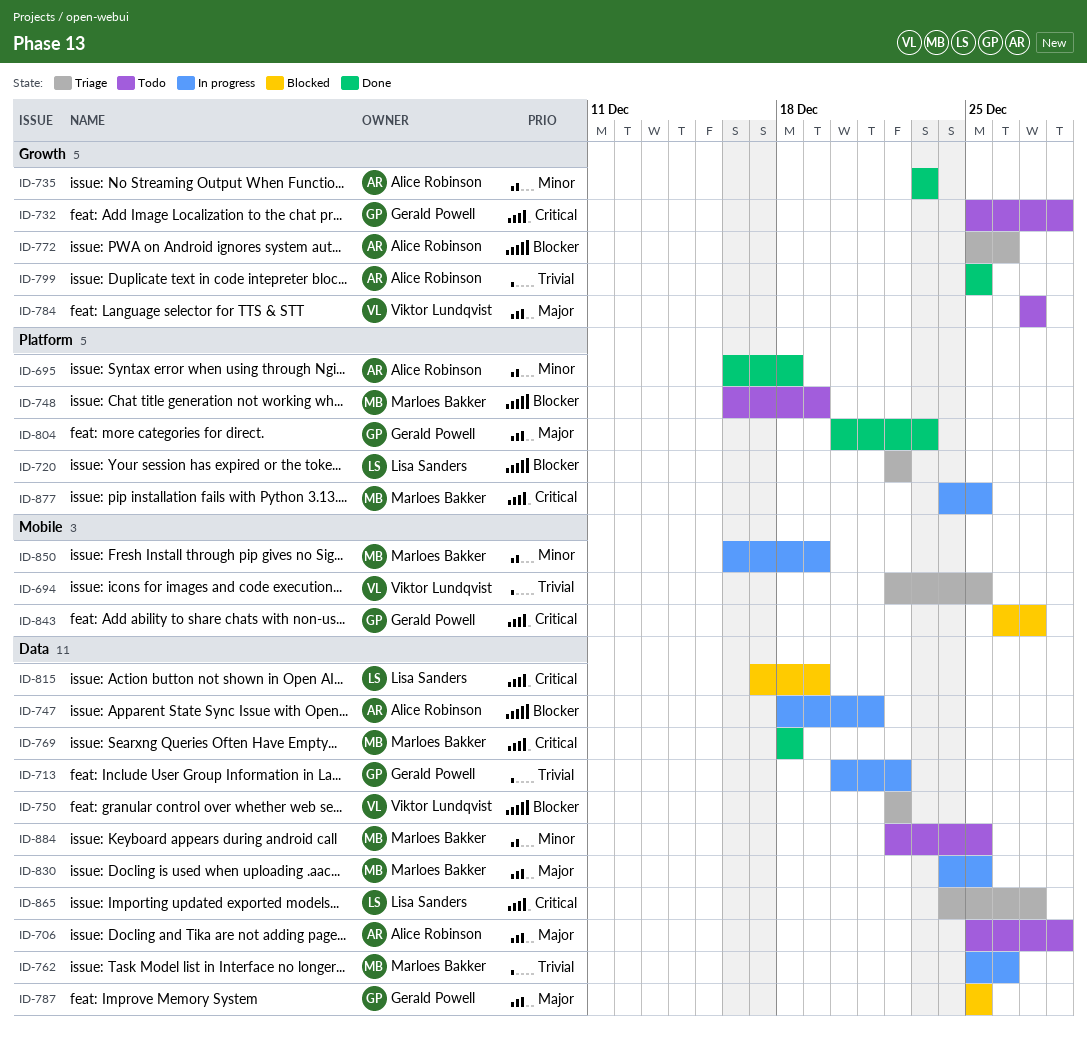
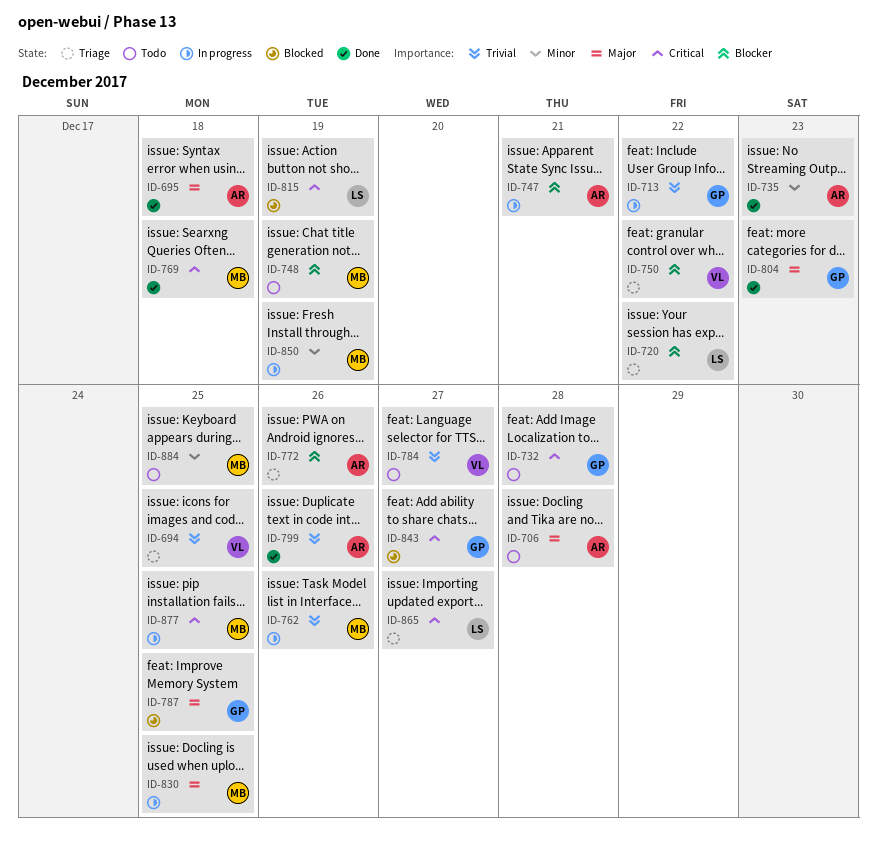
ID-695, priority: Minor -> Major
ID-784, priority: Major -> Trivial
ID-799, due: Dec 25 -> Dec 26

